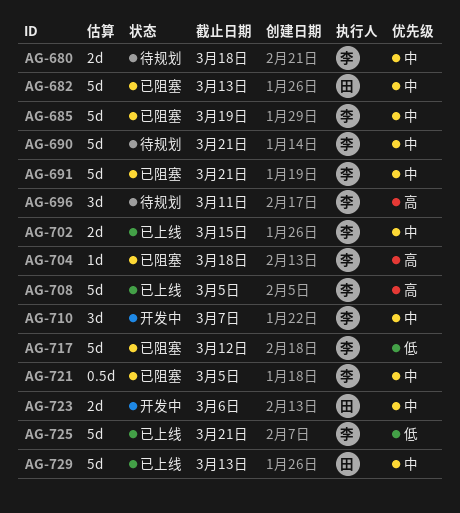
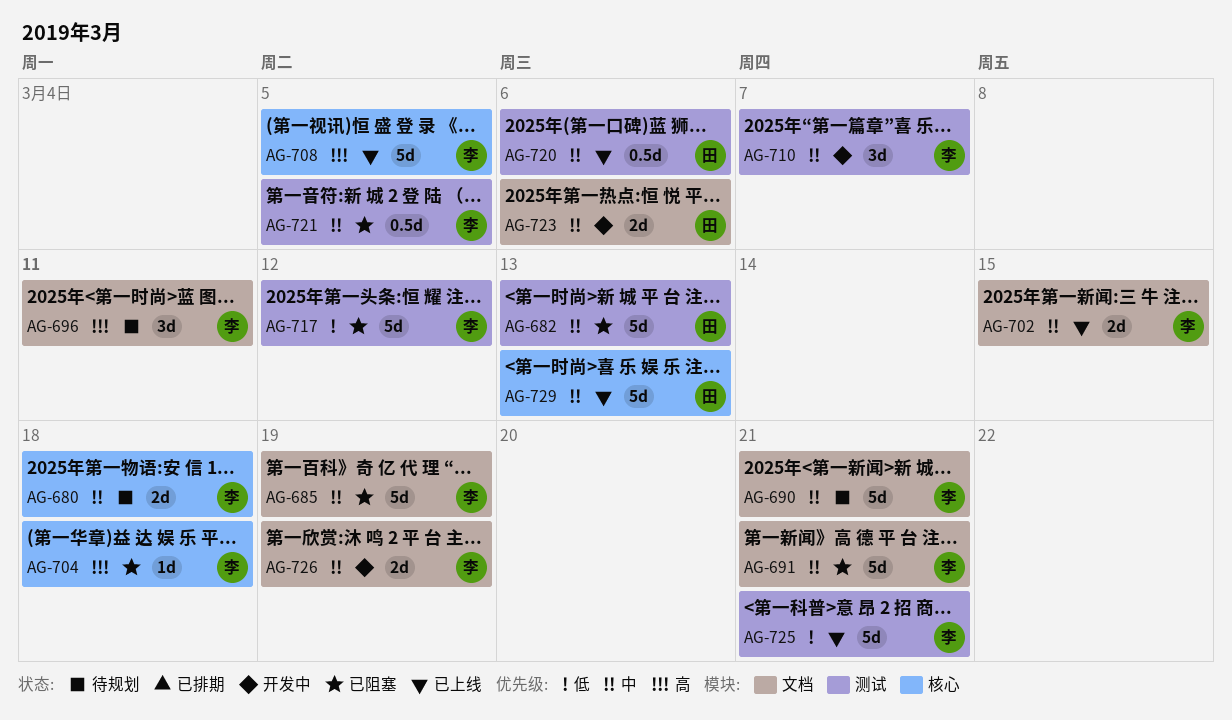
AG-720: none -> present
AG-726: none -> present

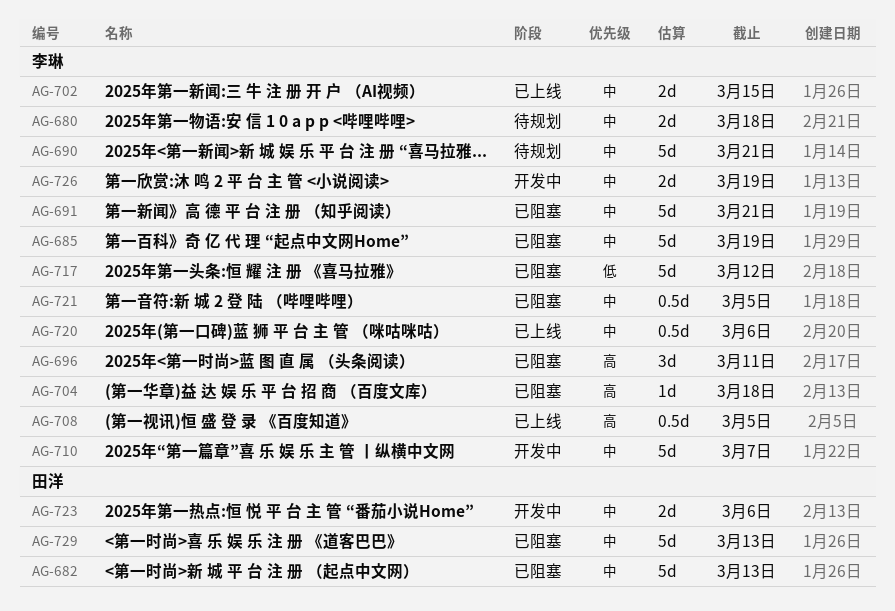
AG-696, status: 待规划 -> 已阻塞
AG-708, estimate: 5d -> 0.5d
AG-710, estimate: 3d -> 5d
AG-720, owner: 田洋 -> 李琳
AG-725: present -> none
AG-729, status: 已上线 -> 已阻塞

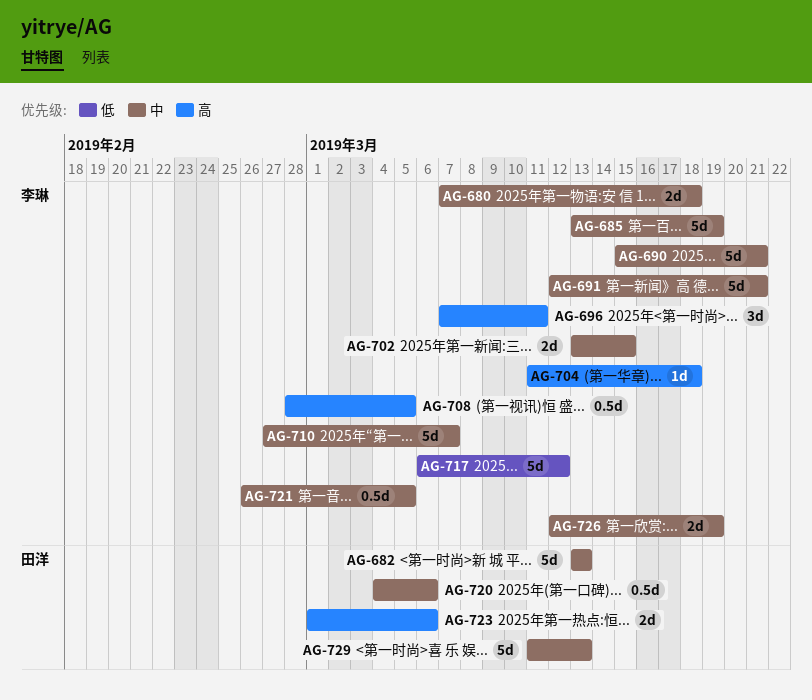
AG-720, owner: 李琳 -> 田洋
AG-723, priority: 中 -> 高

